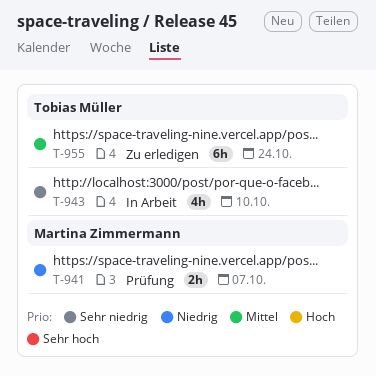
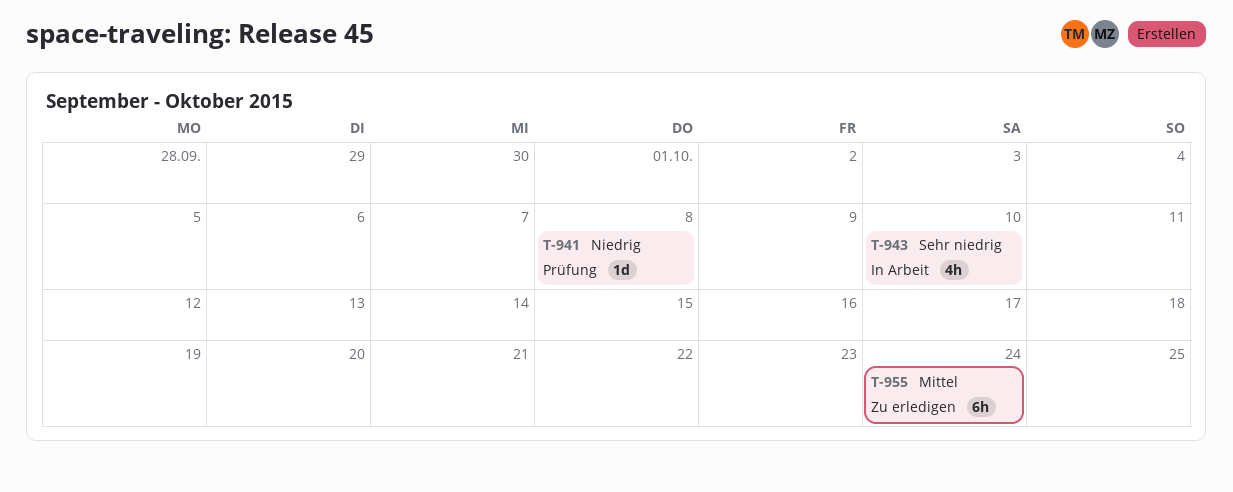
T-941, estimate: 2h -> 1d
T-941, due: Oct 7 -> Oct 8

